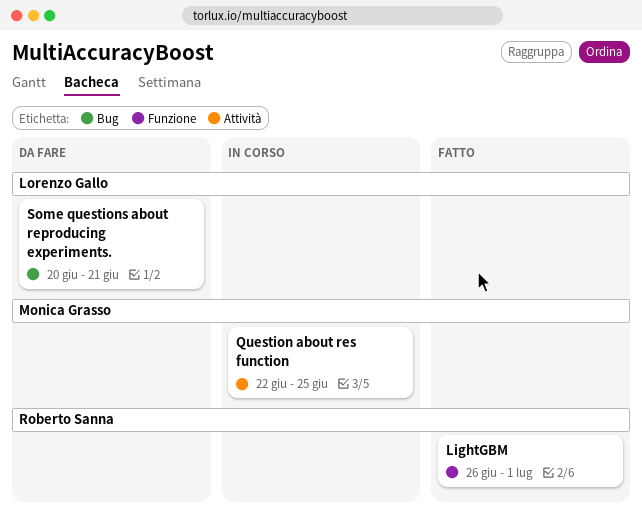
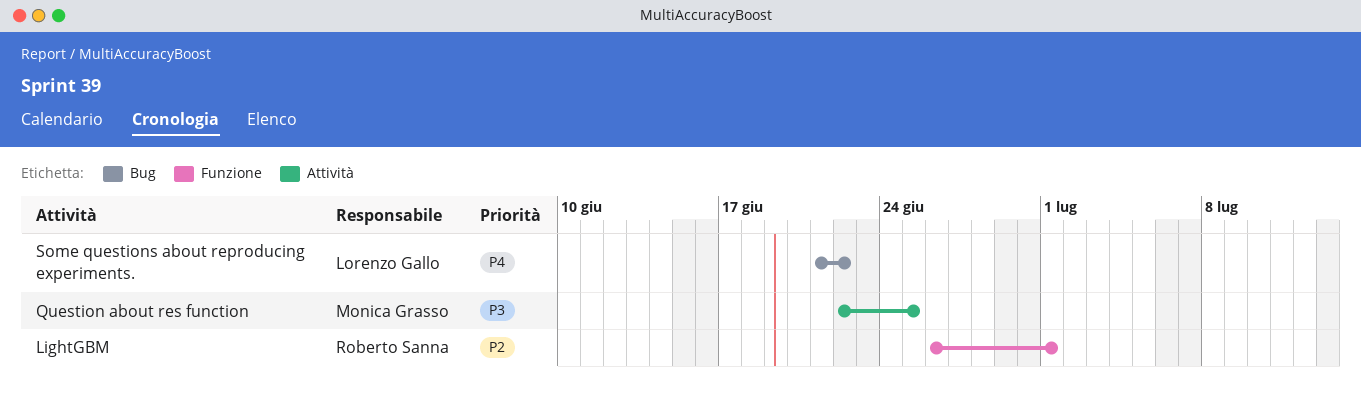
Some questions about reproducing experiments., start: Jun 20 -> Jun 21
Some questions about reproducing experiments., due: Jun 21 -> Jun 22

